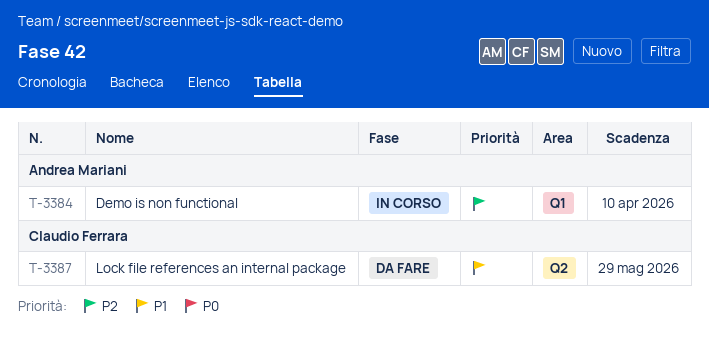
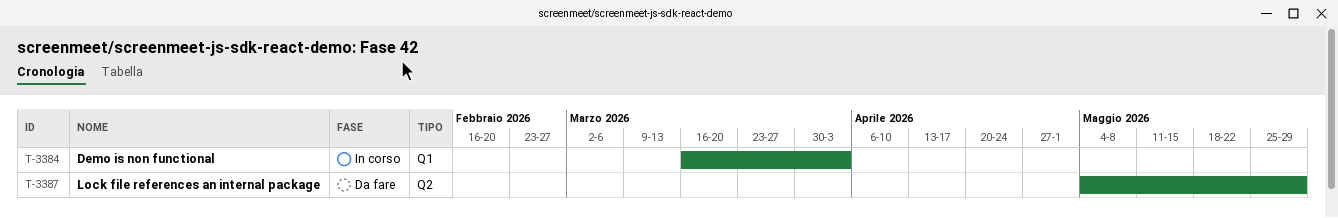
T-3384, due: Apr 10 -> Apr 3

